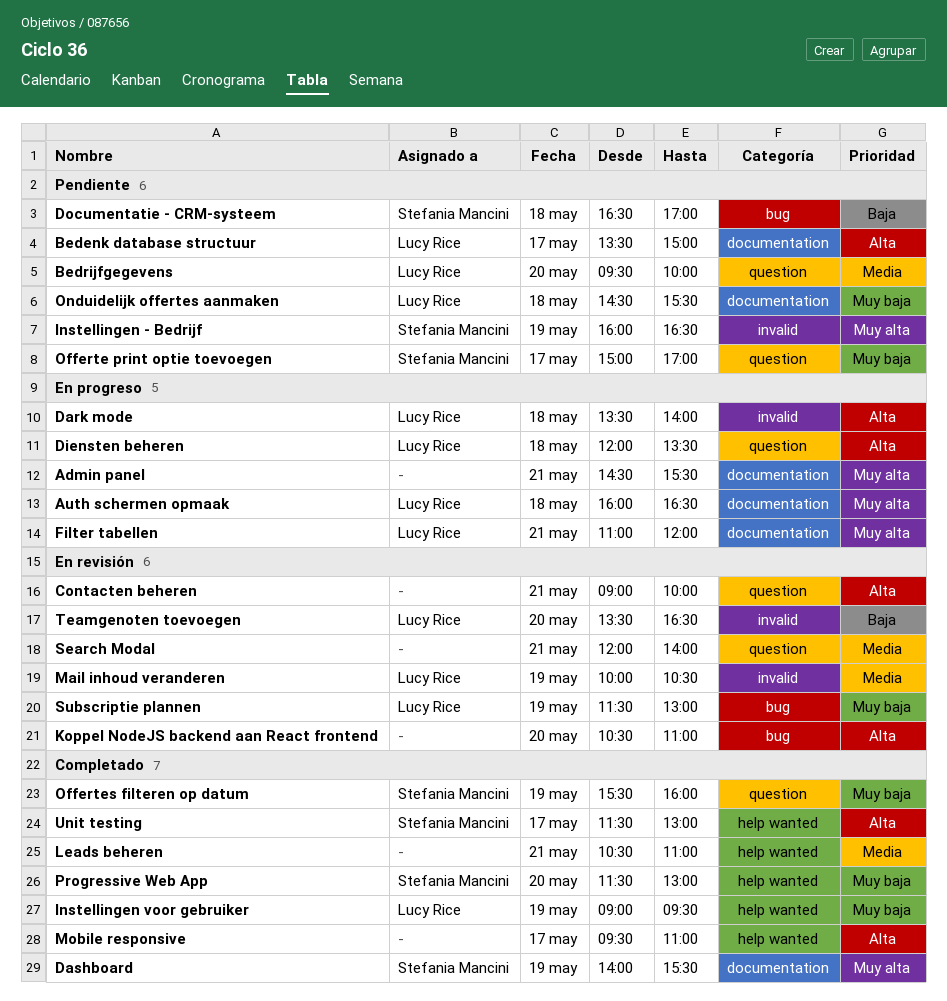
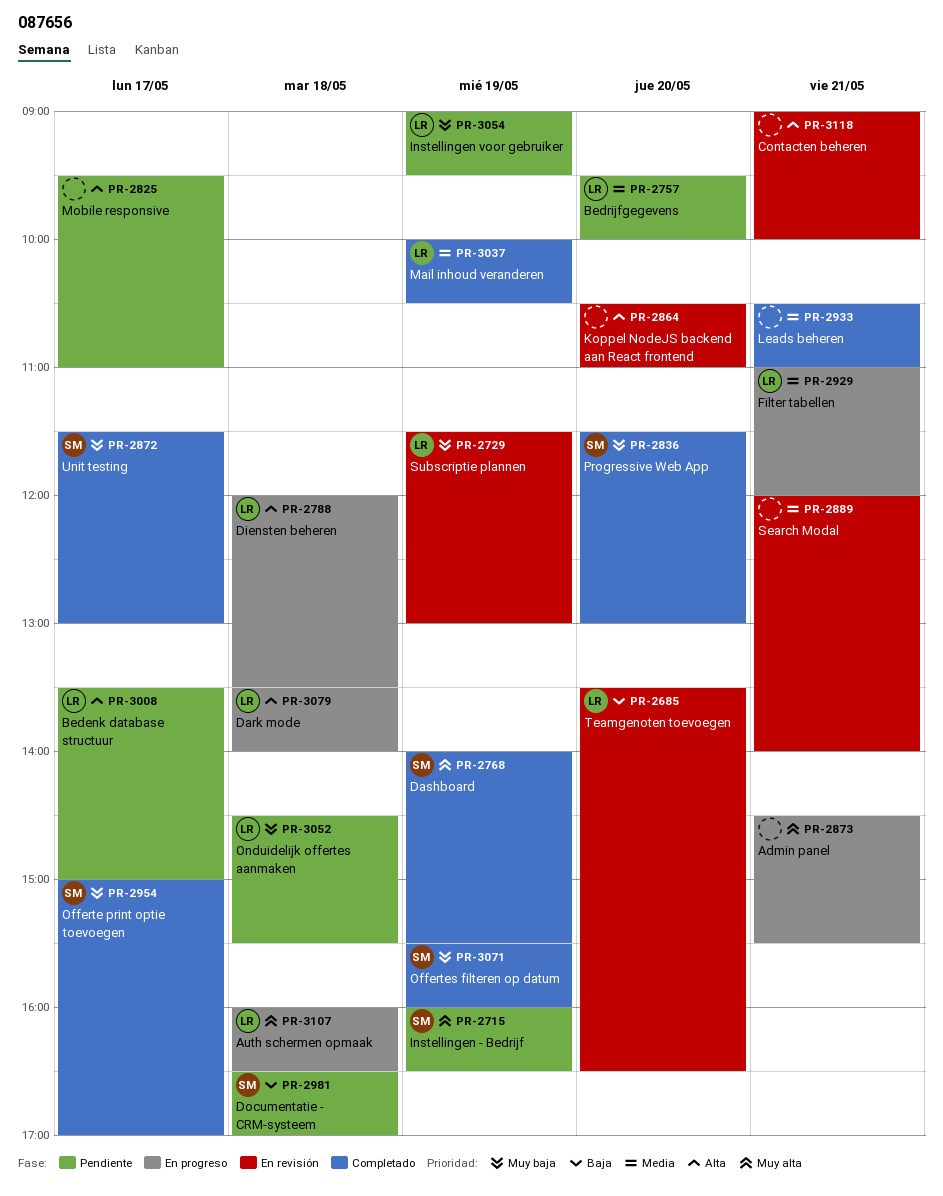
Filter tabellen, priority: Muy alta -> Media
Instellingen voor gebruiker, status: Completado -> Pendiente
Mail inhoud veranderen, status: En revisión -> Completado
Mobile responsive, status: Completado -> Pendiente
Offerte print optie toevoegen, status: Pendiente -> Completado
Unit testing, priority: Alta -> Muy baja

